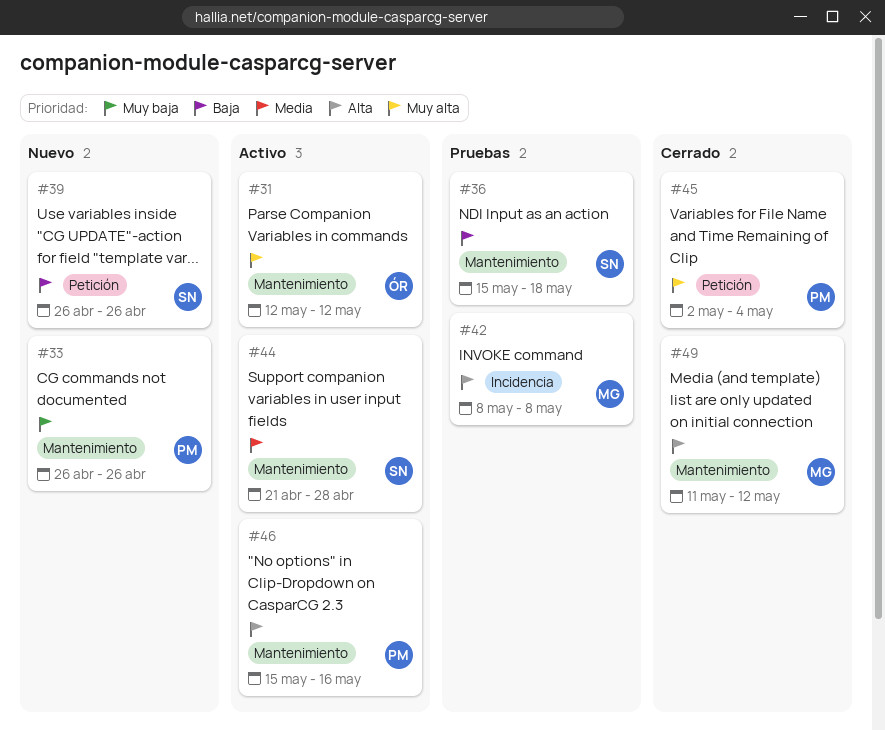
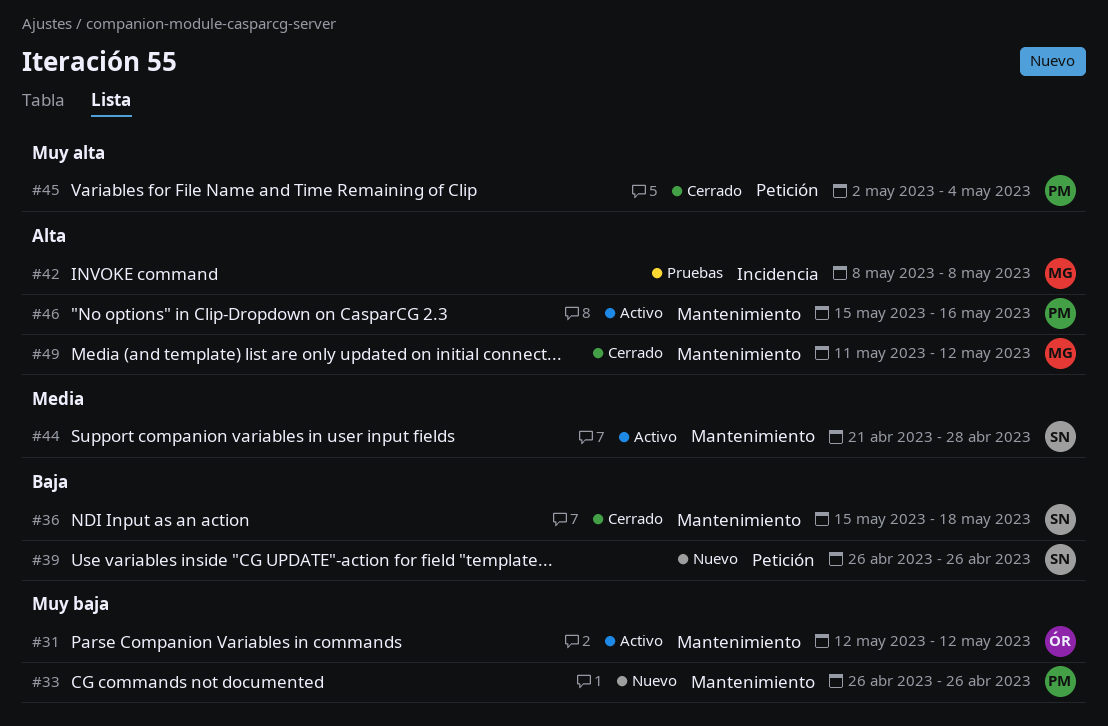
#31, priority: Muy alta -> Muy baja
#36, status: Pruebas -> Cerrado

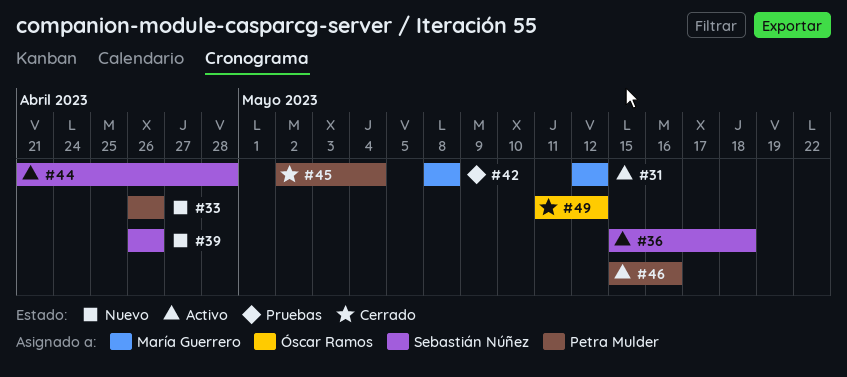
#31, owner: Óscar Ramos -> María Guerrero
#36, status: Cerrado -> Activo
#49, owner: María Guerrero -> Óscar Ramos

